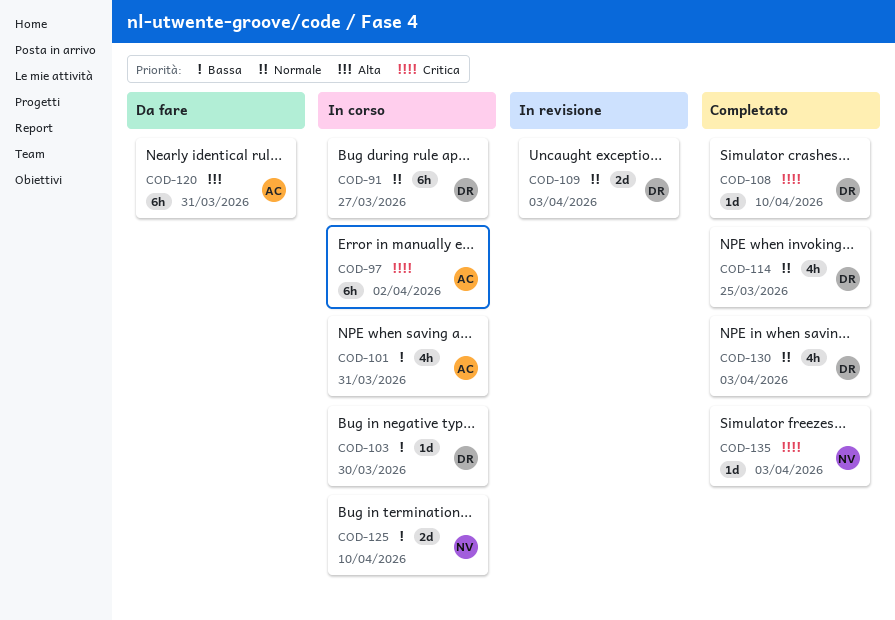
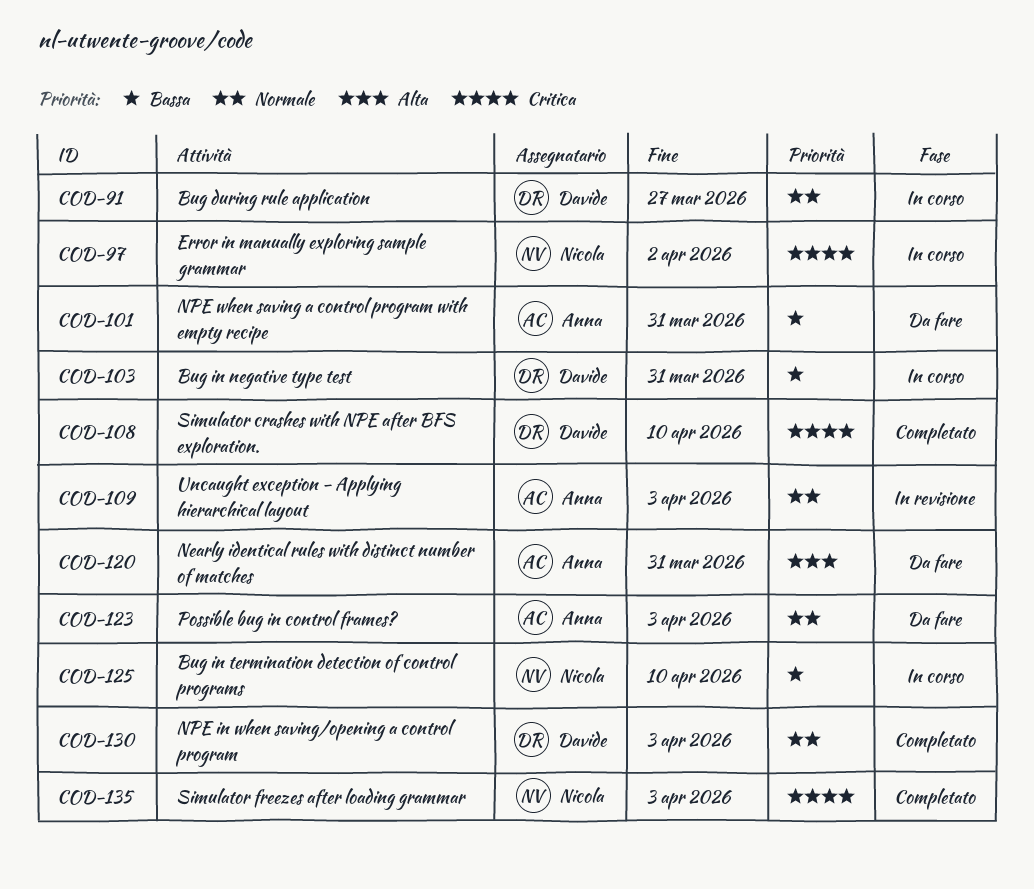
COD-97, owner: Anna -> Nicola
COD-101, status: In corso -> Da fare
COD-103, due: Mar 30 -> Mar 31
COD-109, owner: Davide -> Anna
COD-114: present -> none
COD-123: none -> present

